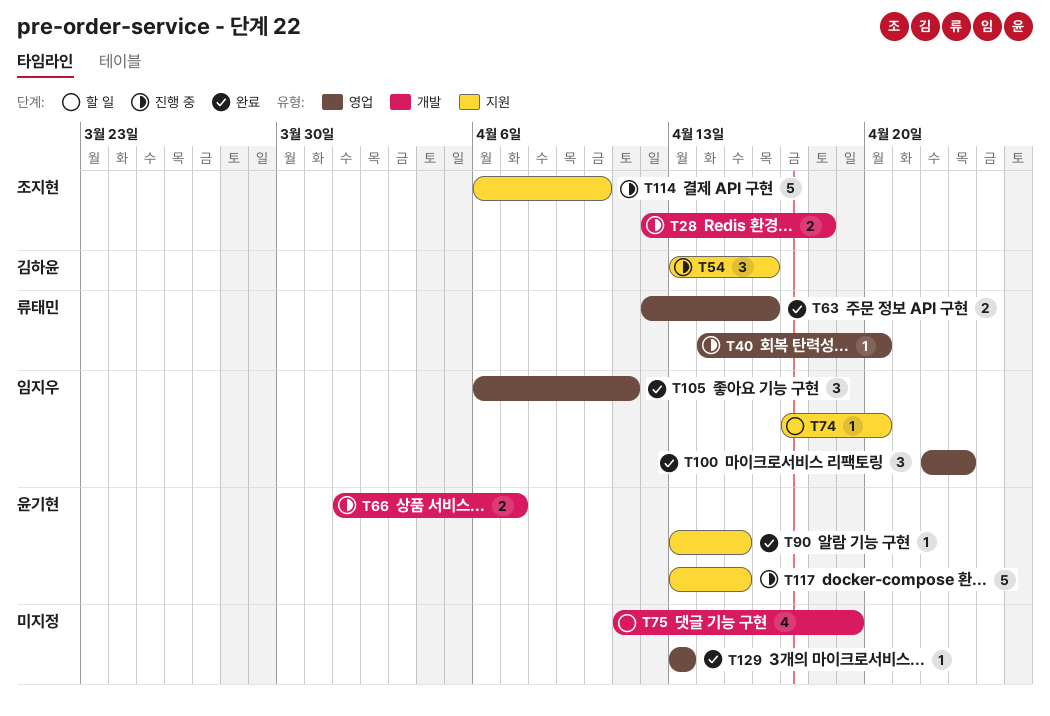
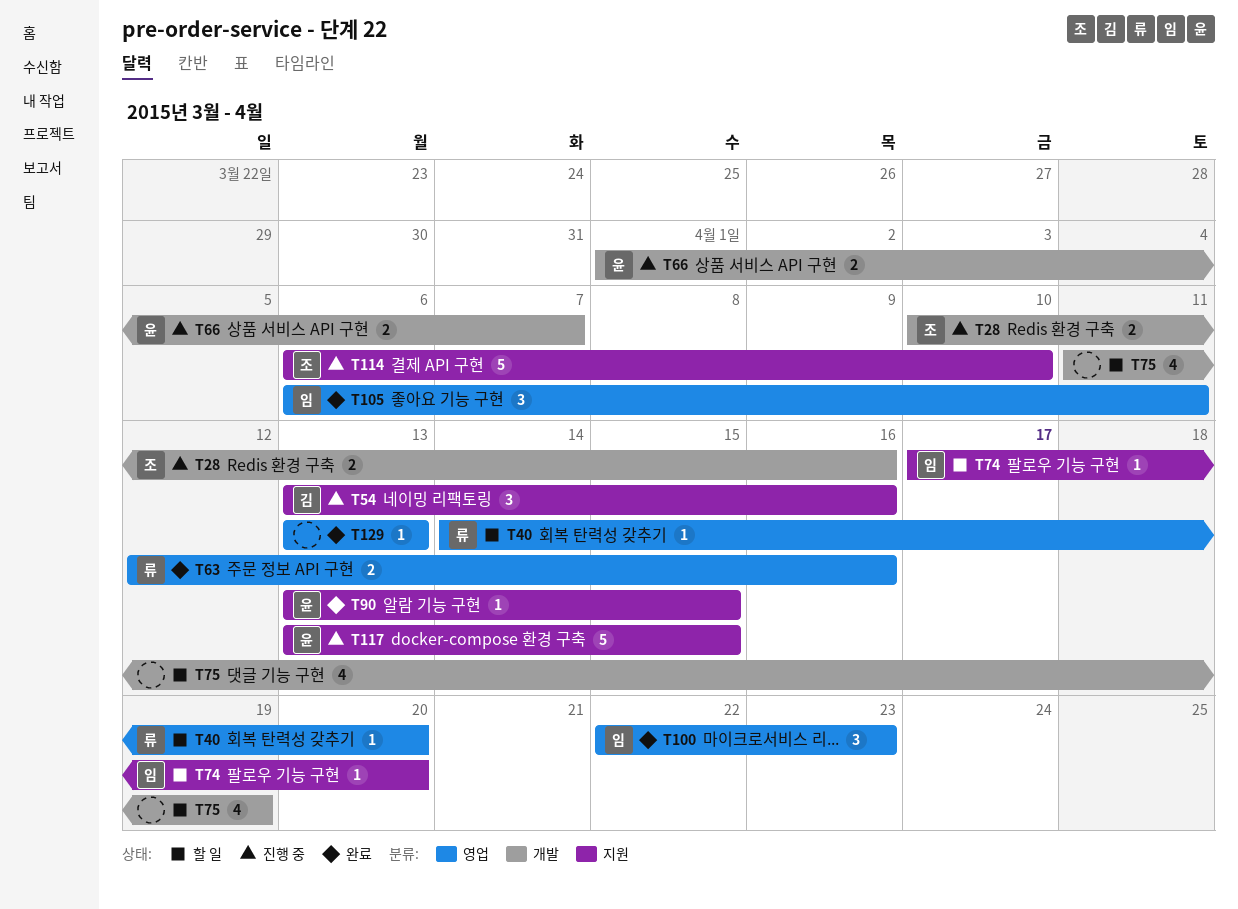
T28, start: Apr 12 -> Apr 10
T28, due: Apr 18 -> Apr 16
T40, status: 진행 중 -> 할 일

